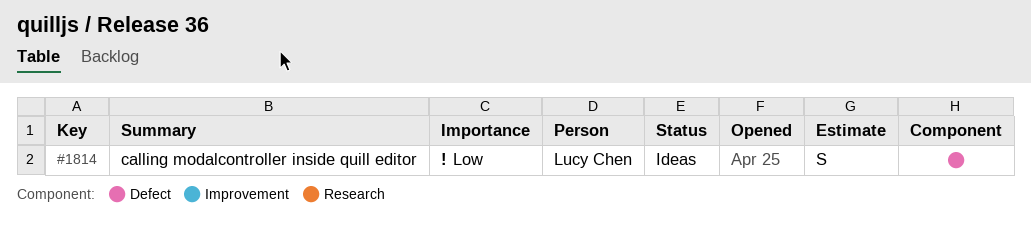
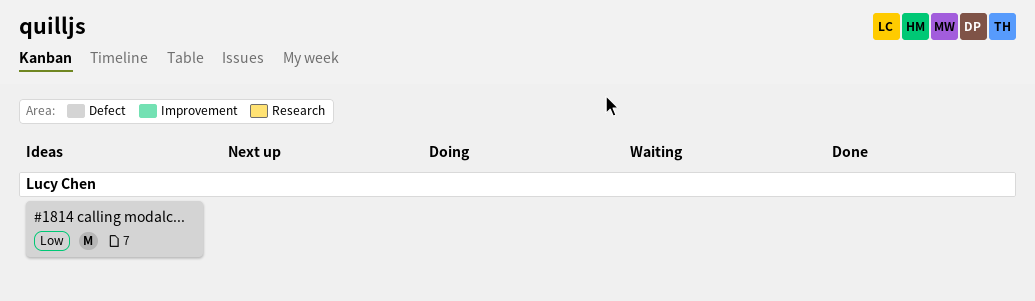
#1814, estimate: S -> M

